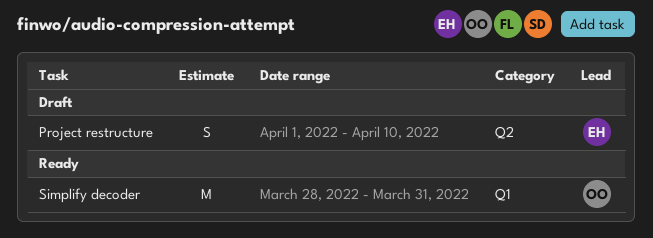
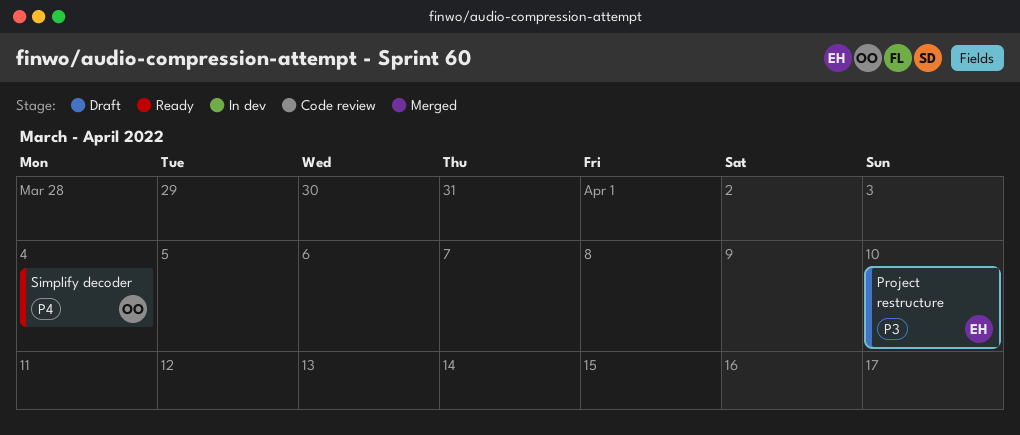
Simplify decoder, due: Mar 31 -> Apr 4

